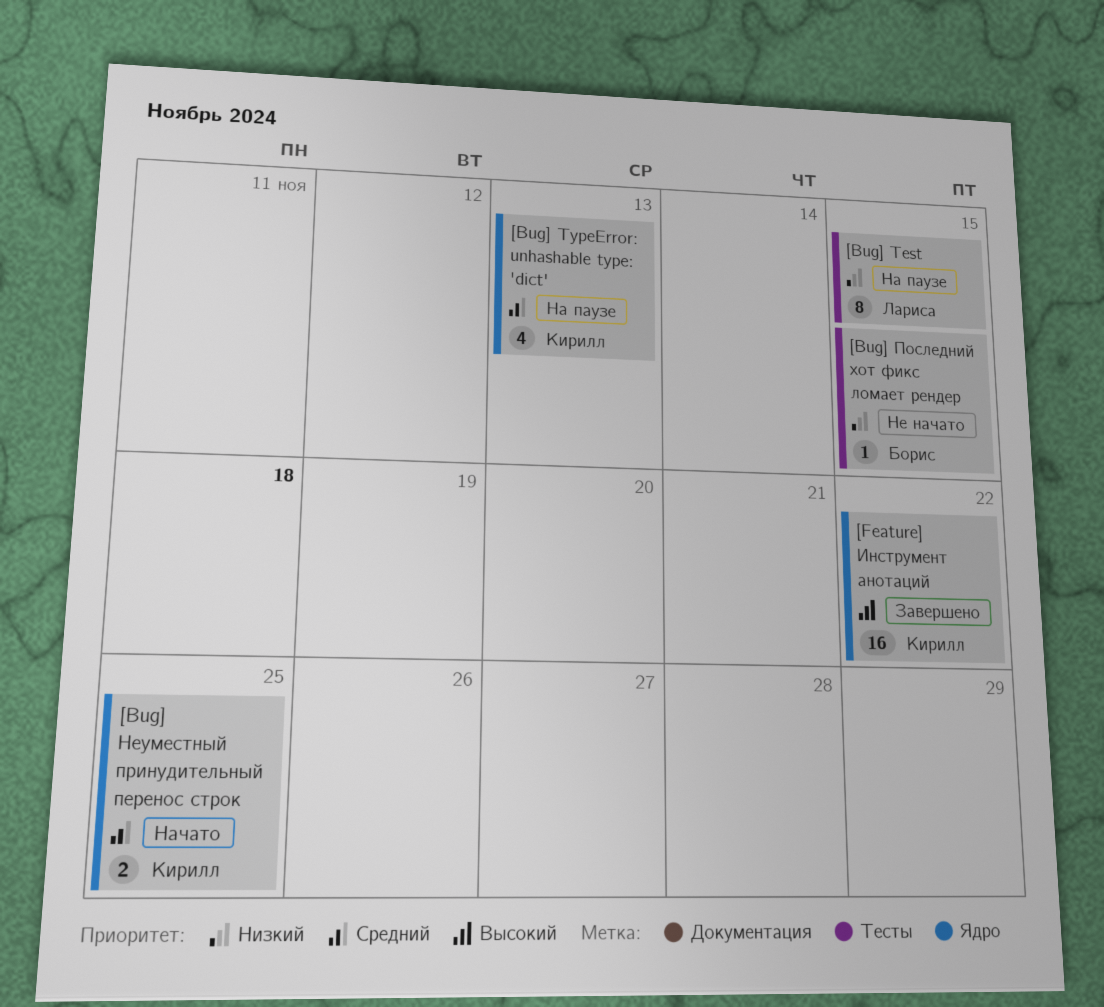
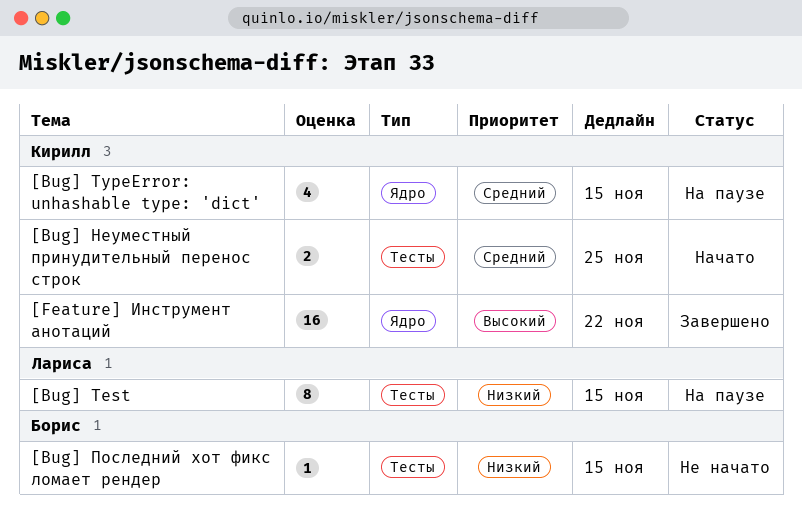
[Bug] TypeError: unhashable type: 'dict', due: Nov 13 -> Nov 15
[Bug] Неуместный принудительный перенос строк, label: Ядро -> Тесты

